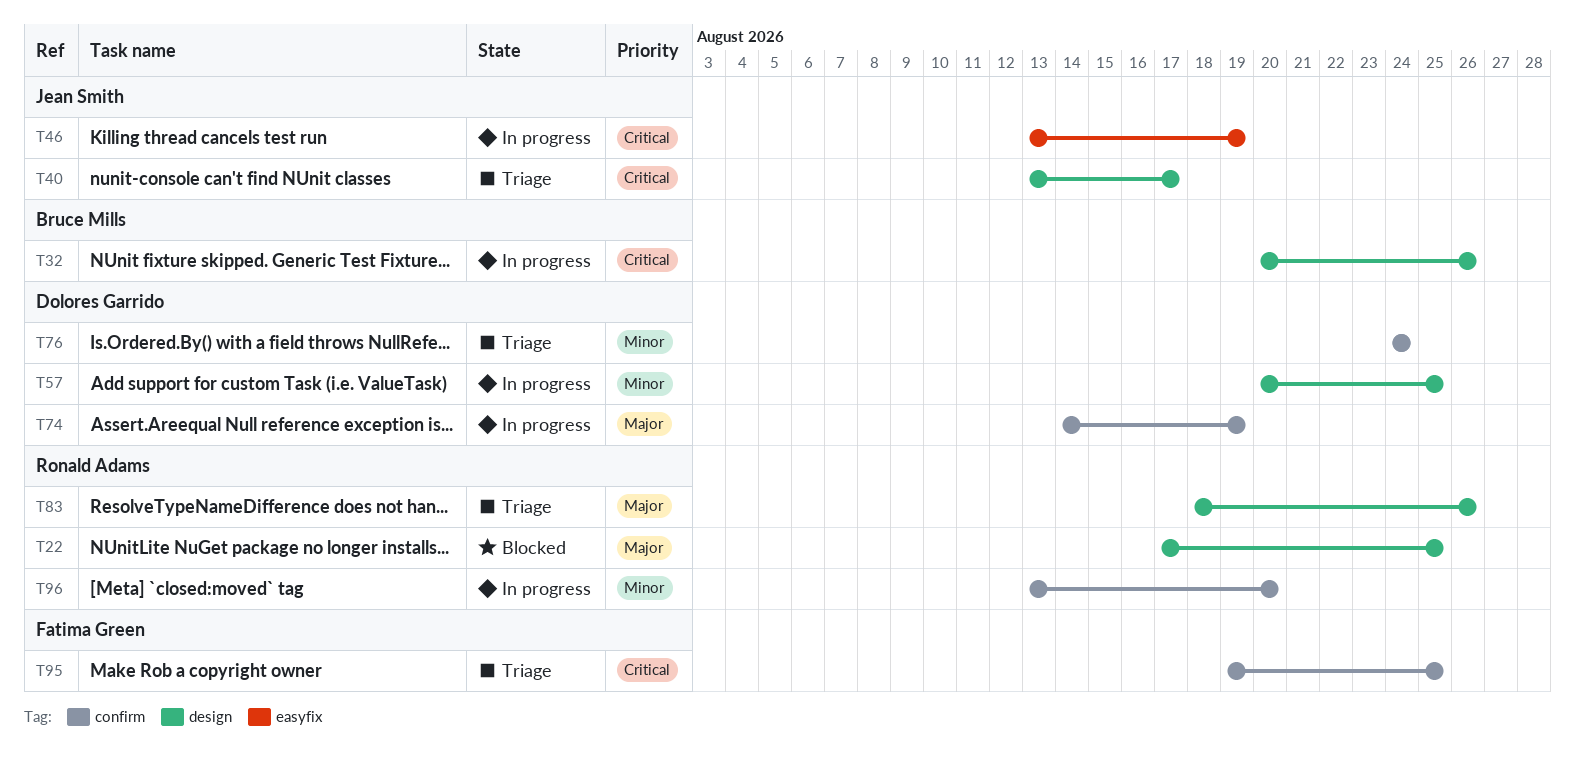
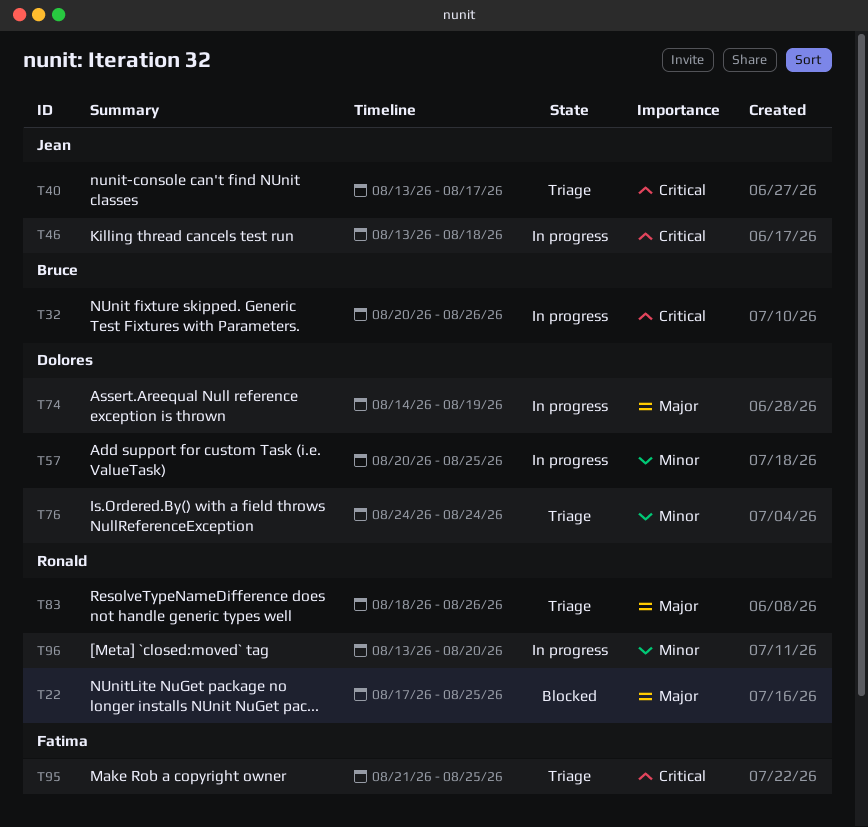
T46, due: Aug 19 -> Aug 18
T95, start: Aug 19 -> Aug 21

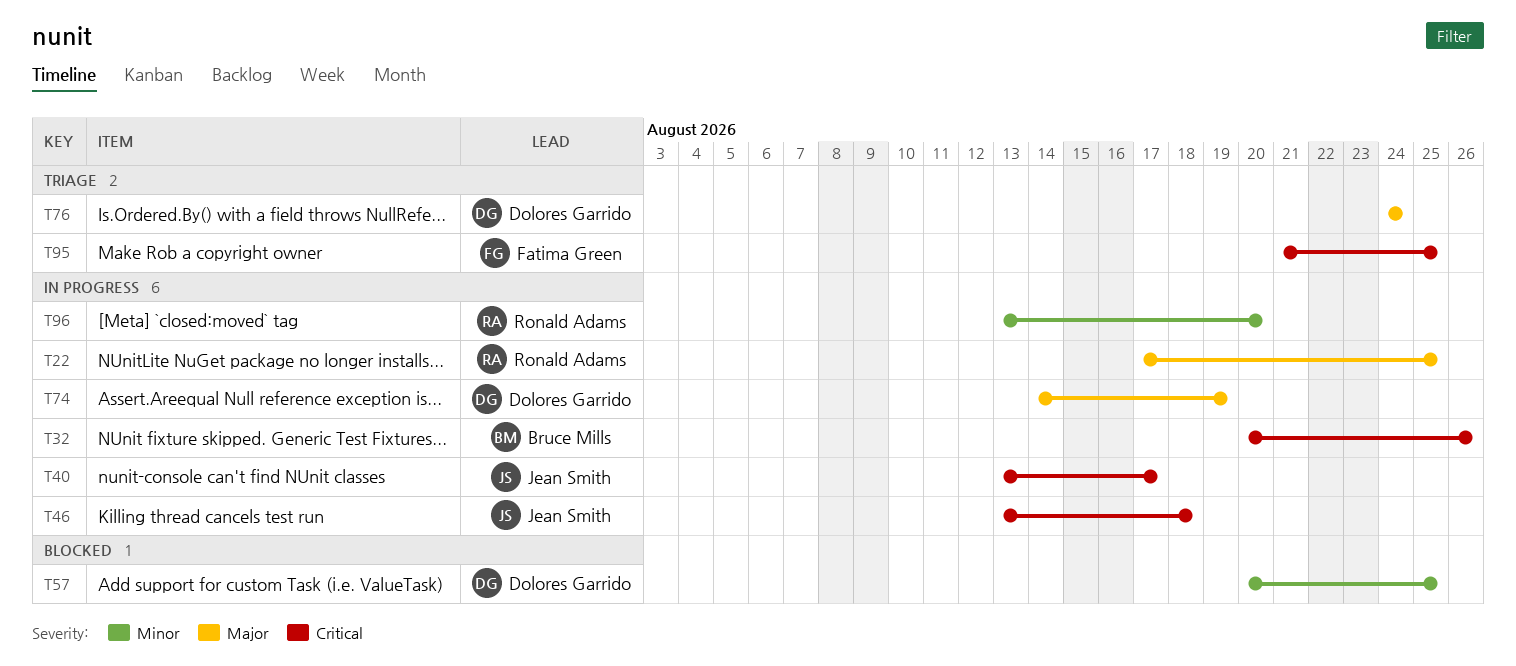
T22, status: Blocked -> In progress
T40, status: Triage -> In progress
T57, status: In progress -> Blocked
T76, priority: Minor -> Major
T83: present -> none

